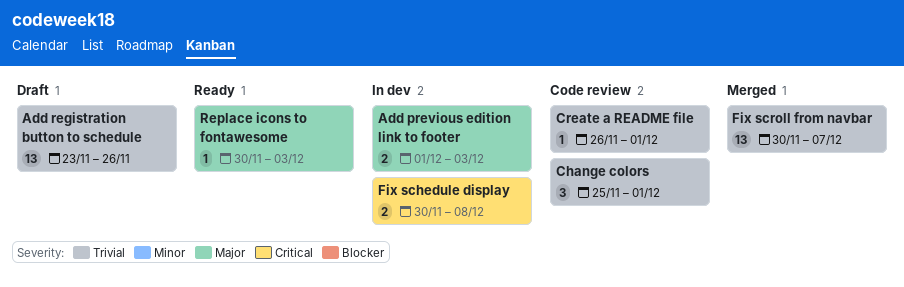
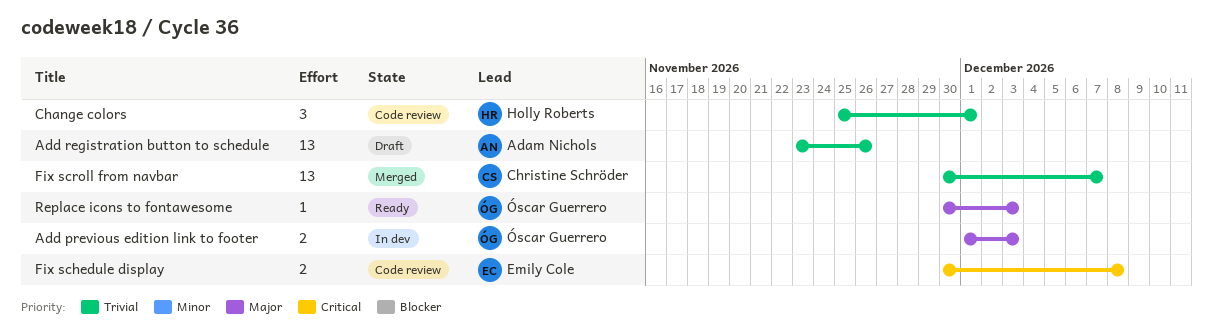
Create a README file: present -> none
Fix schedule display, status: In dev -> Code review

